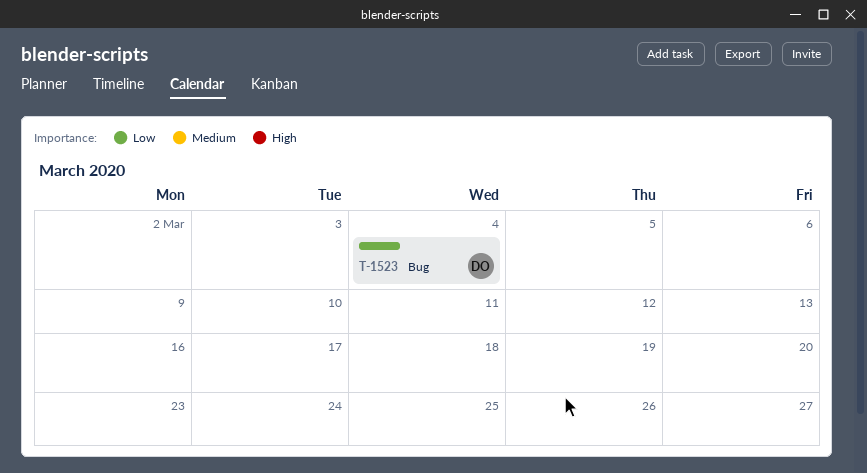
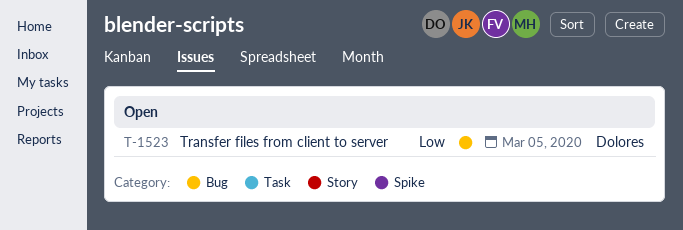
T-1523, due: Mar 4 -> Mar 5

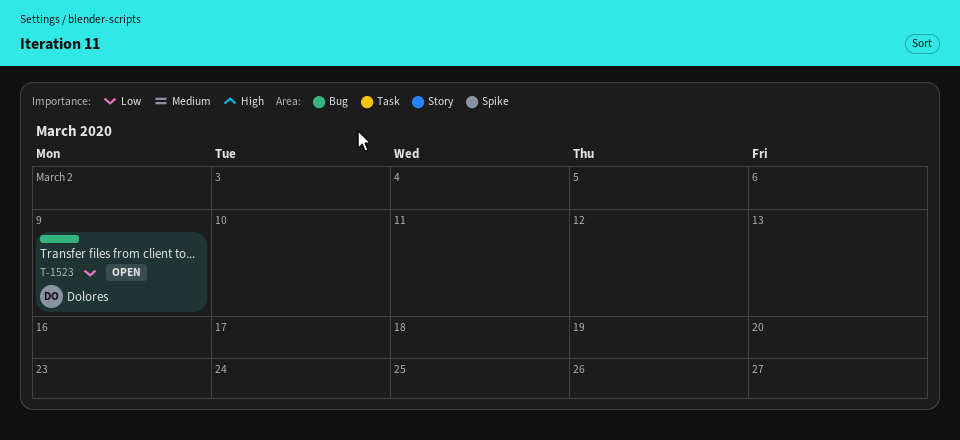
T-1523, due: Mar 5 -> Mar 9

